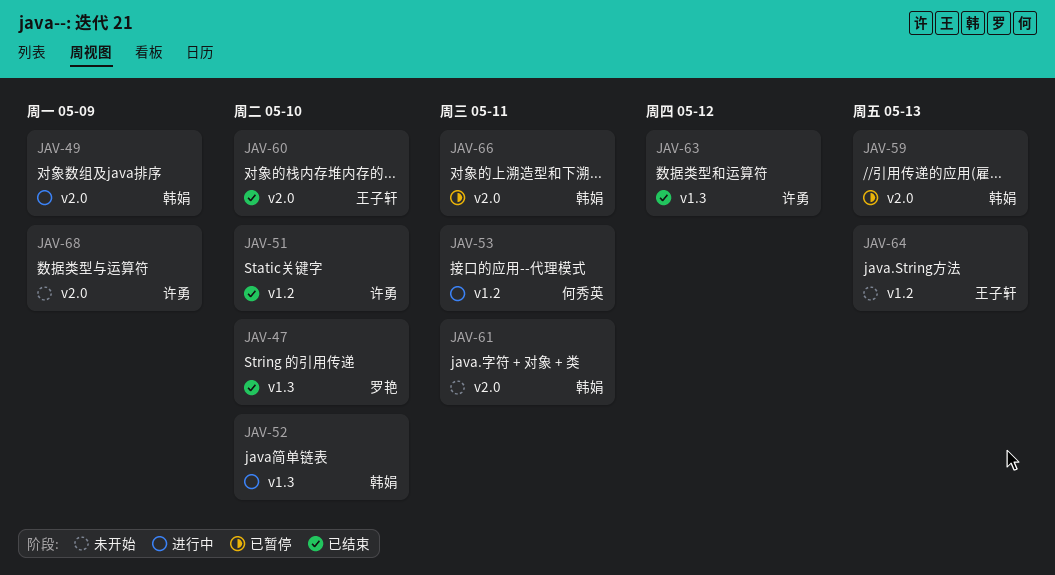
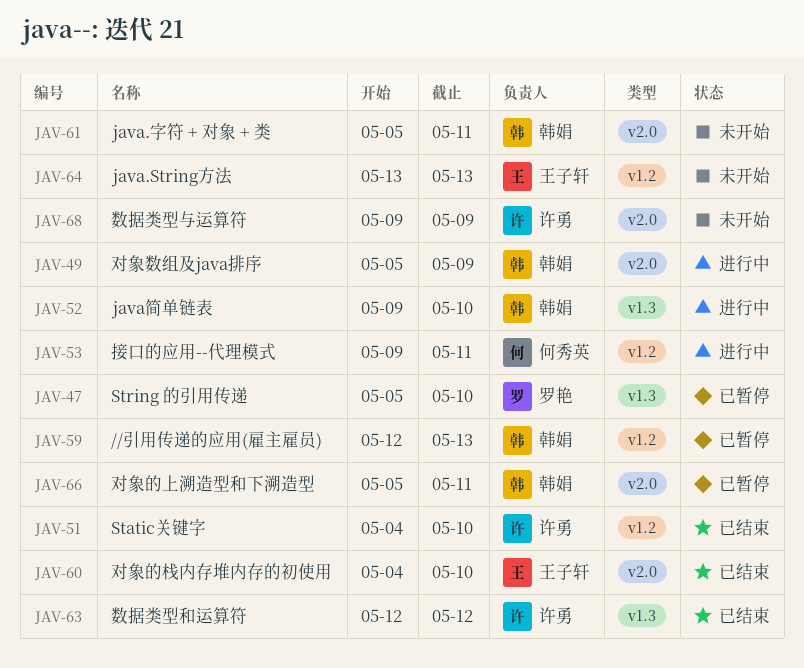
JAV-47, status: 已结束 -> 已暂停
JAV-59, label: v2.0 -> v1.2

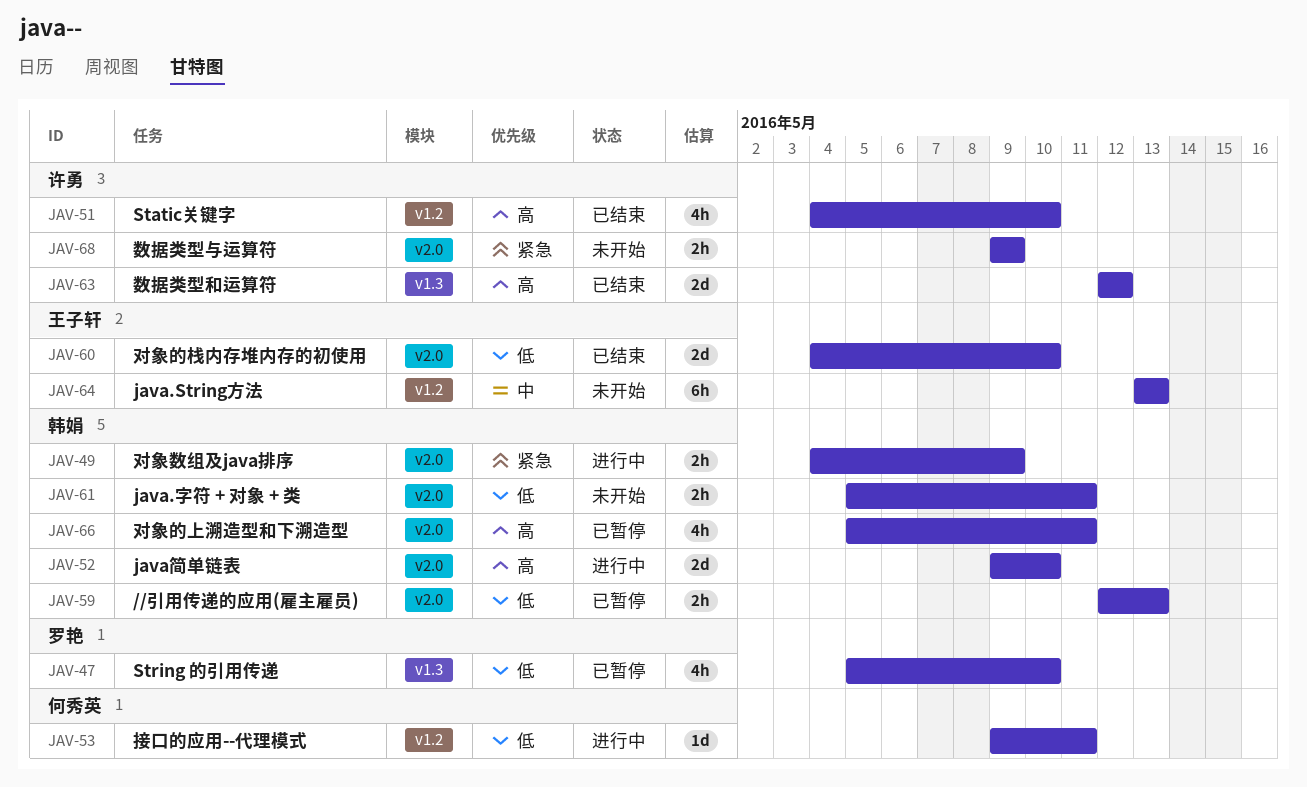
JAV-49, start: May 5 -> May 4
JAV-52, label: v1.3 -> v2.0
JAV-59, label: v1.2 -> v2.0

